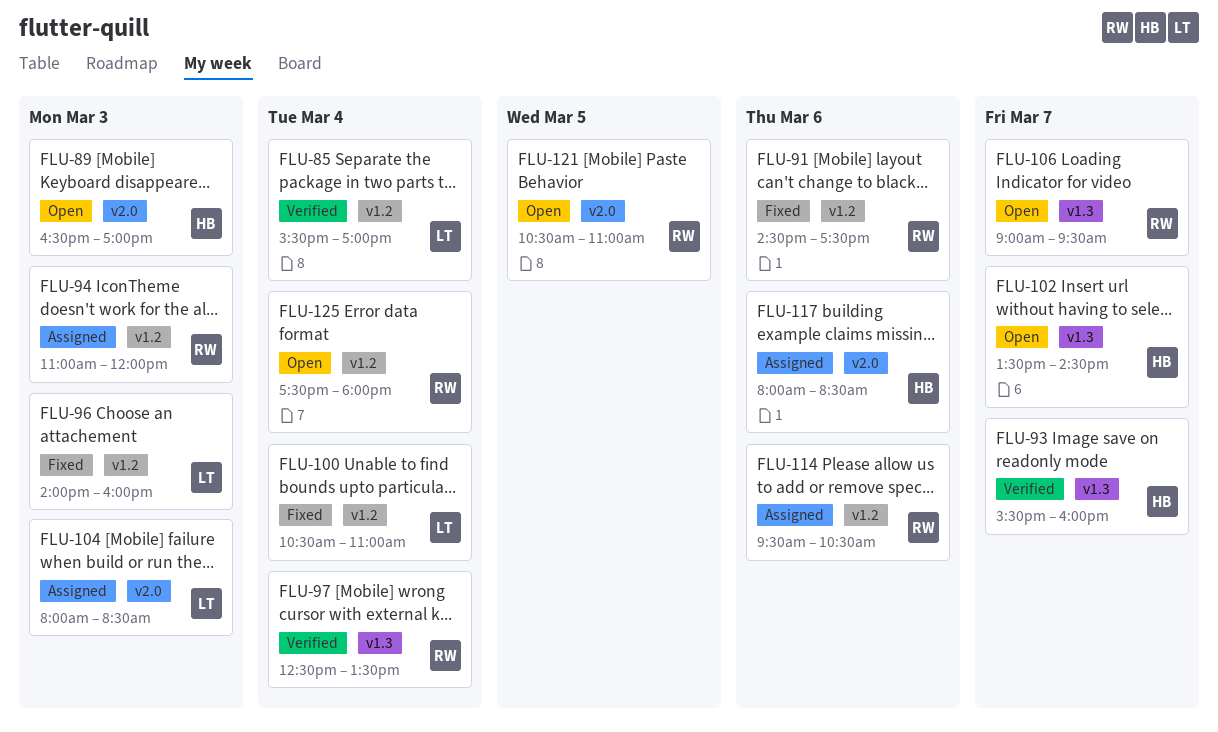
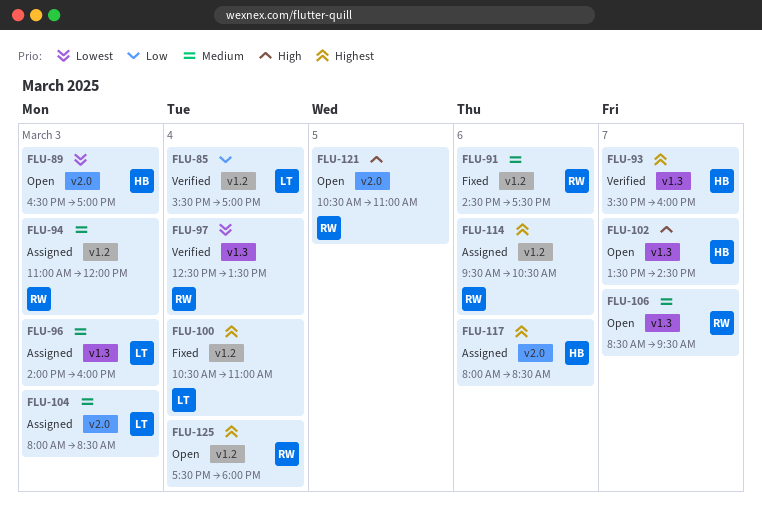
FLU-96, status: Fixed -> Assigned
FLU-96, label: v1.2 -> v1.3
FLU-106, begins: 09:00 -> 08:30

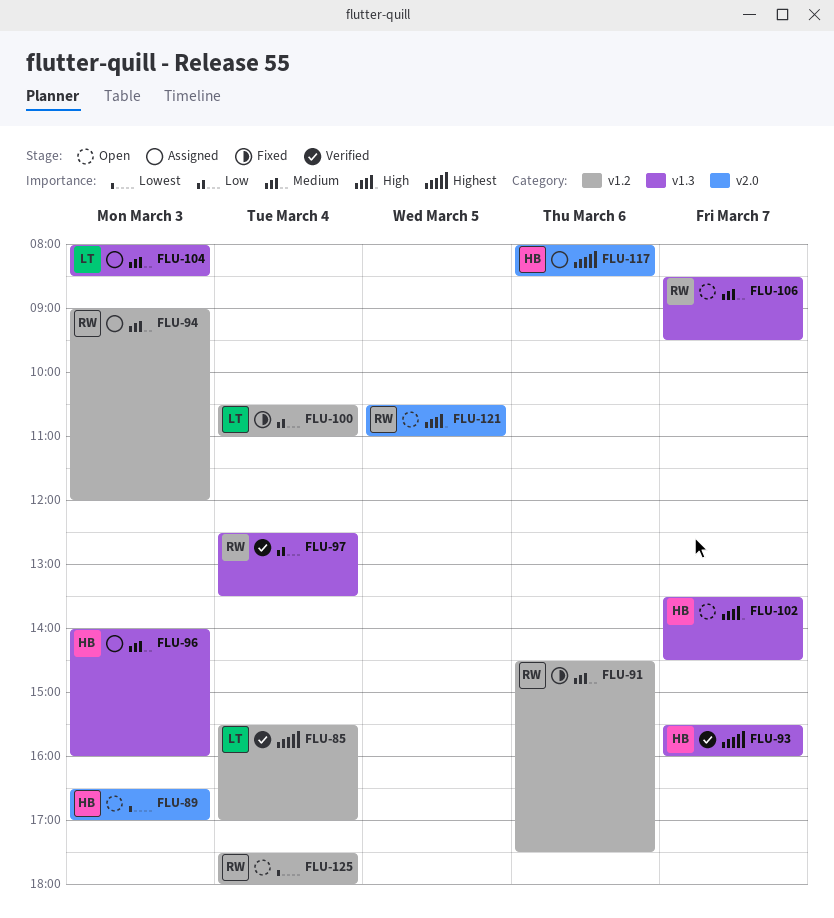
FLU-85, priority: Low -> Highest
FLU-94, begins: 11:00 -> 09:00
FLU-96, owner: LT -> HB
FLU-97, priority: Lowest -> Low
FLU-100, priority: Highest -> Low
FLU-104, label: v2.0 -> v1.3
FLU-114: present -> none
FLU-125, priority: Highest -> Lowest

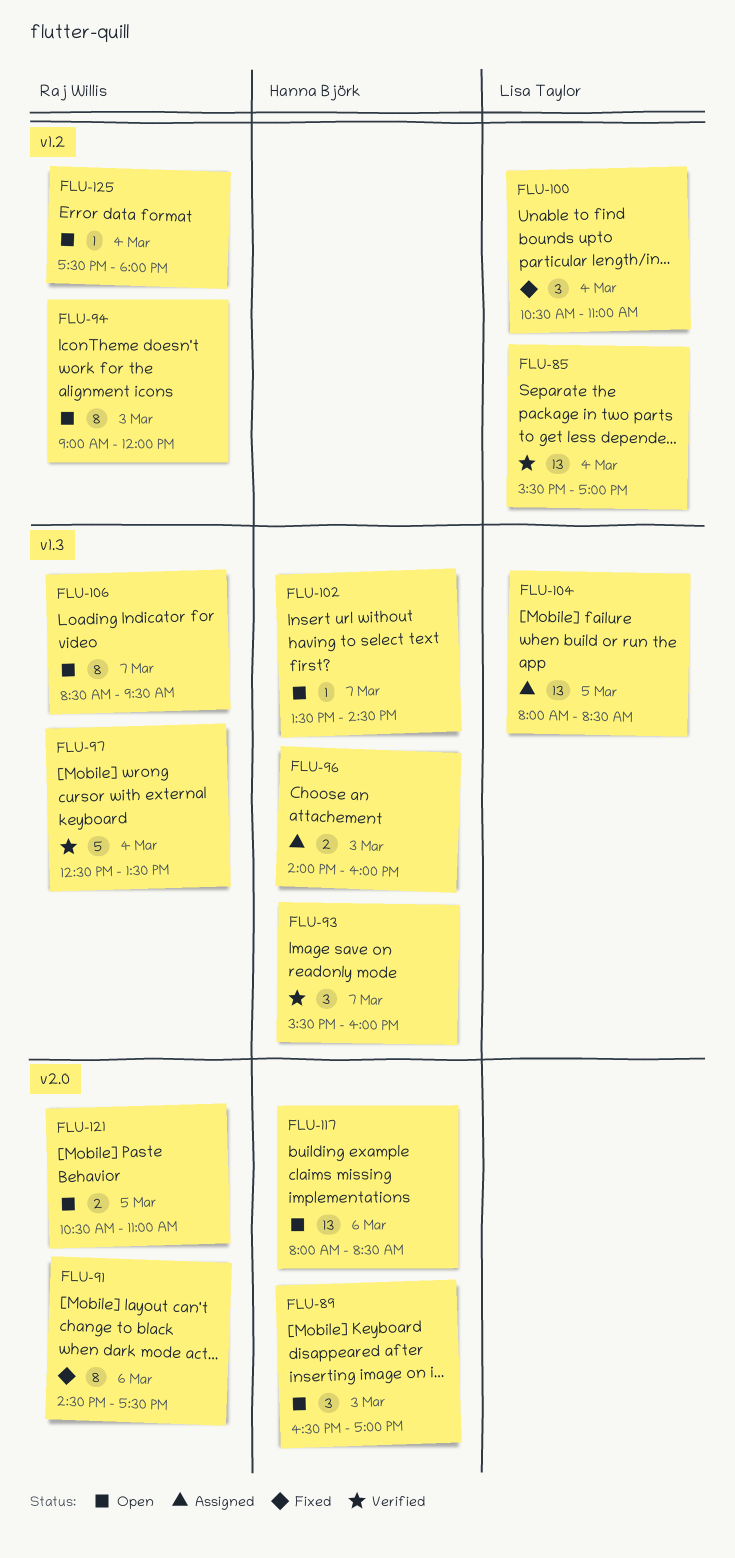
FLU-91, label: v1.2 -> v2.0
FLU-94, status: Assigned -> Open
FLU-104, day: Mar 3 -> Mar 5
FLU-117, status: Assigned -> Open

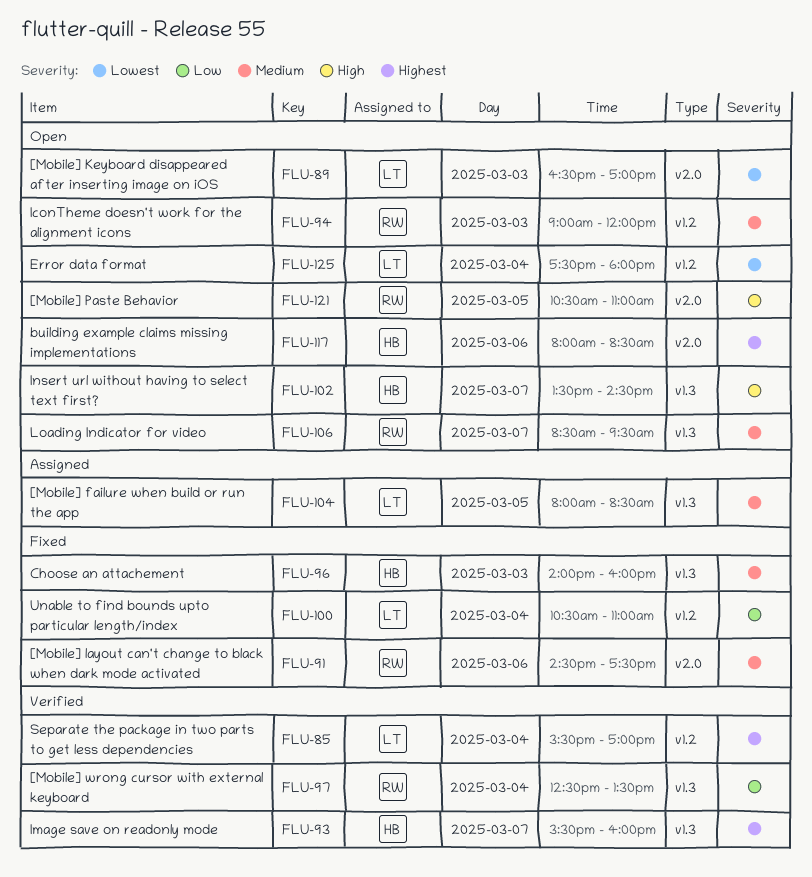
FLU-89, owner: Hanna Björk -> Lisa Taylor
FLU-96, status: Assigned -> Fixed
FLU-125, owner: Raj Willis -> Lisa Taylor

